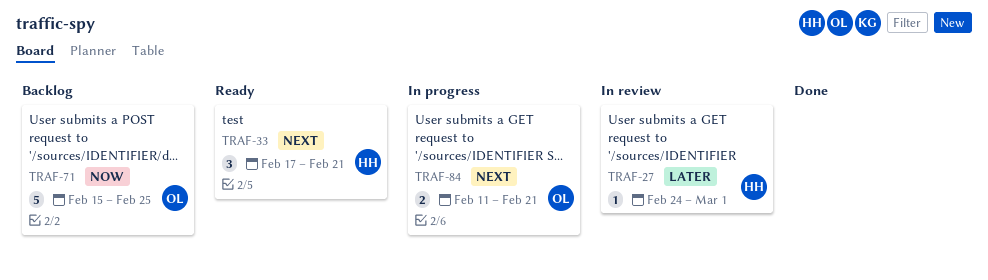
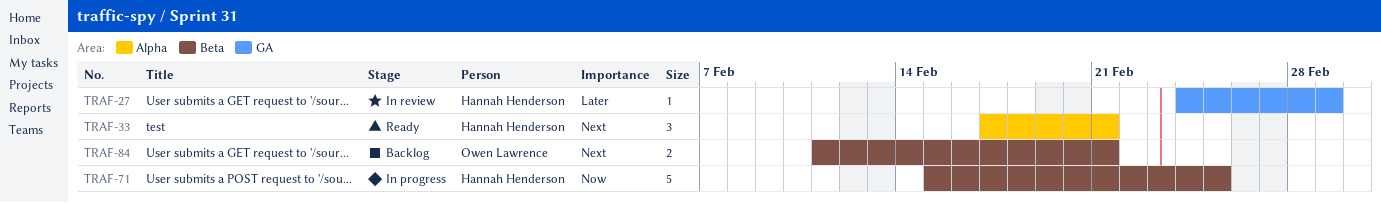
TRAF-71, status: Backlog -> In progress
TRAF-71, owner: Owen Lawrence -> Hannah Henderson
TRAF-84, status: In progress -> Backlog

